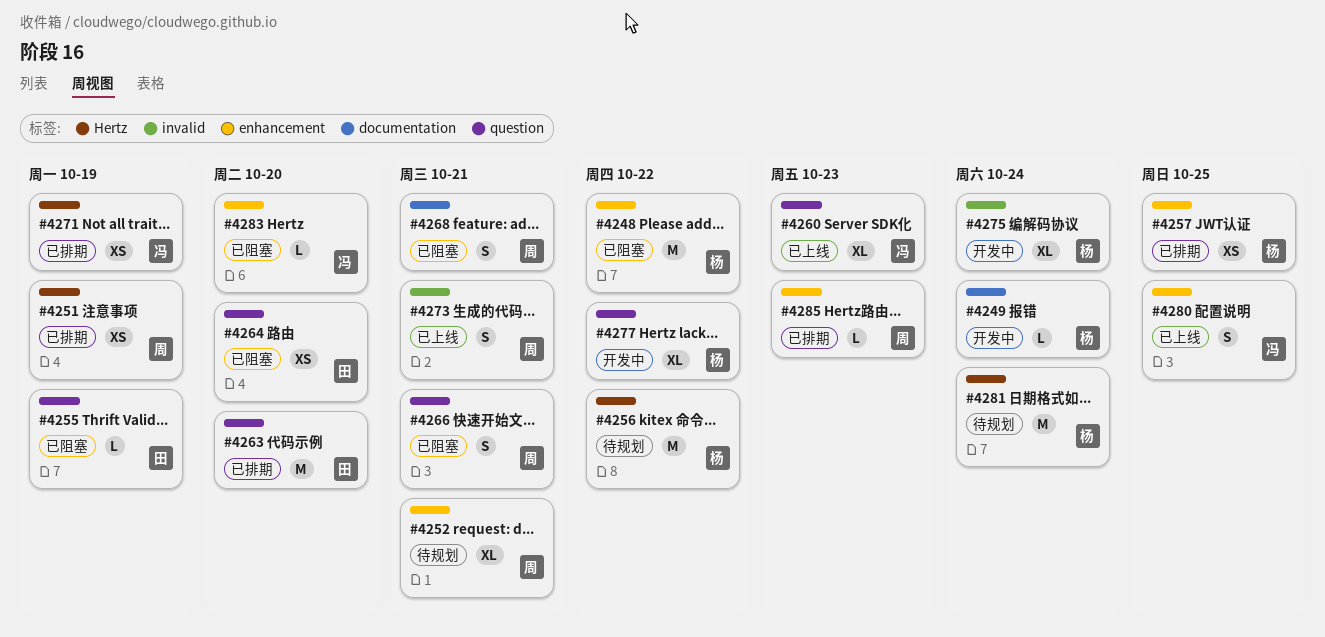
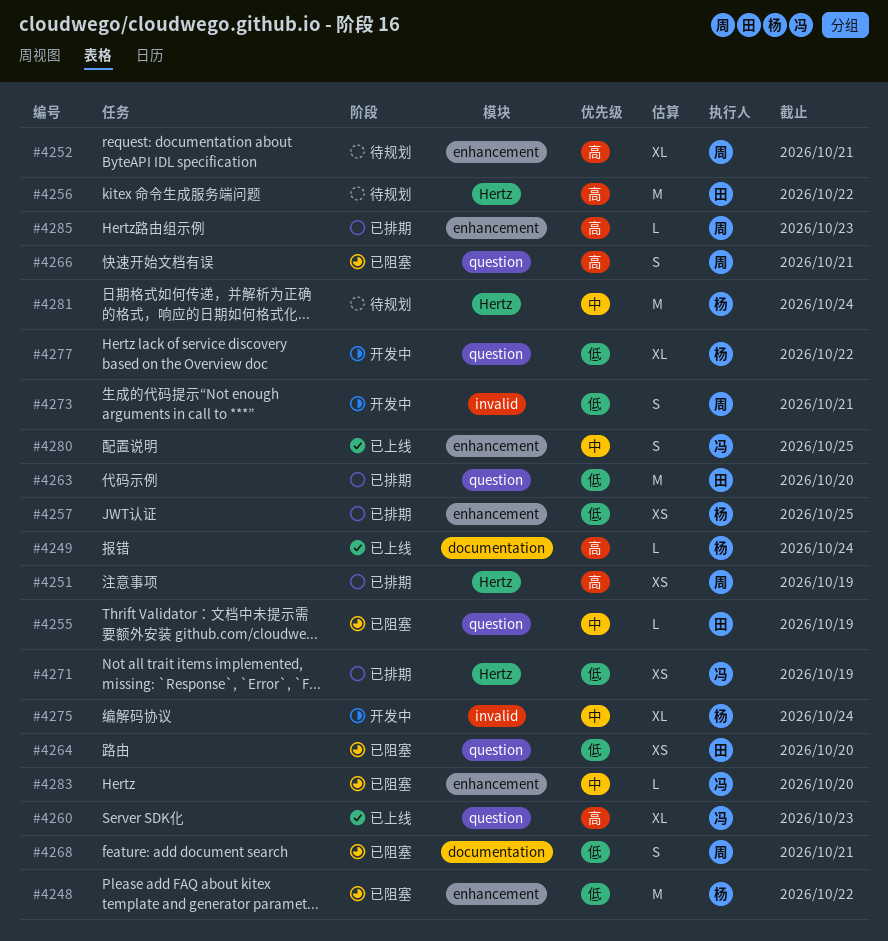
#4249, status: 开发中 -> 已上线
#4256, owner: 杨 -> 田
#4273, status: 已上线 -> 开发中

